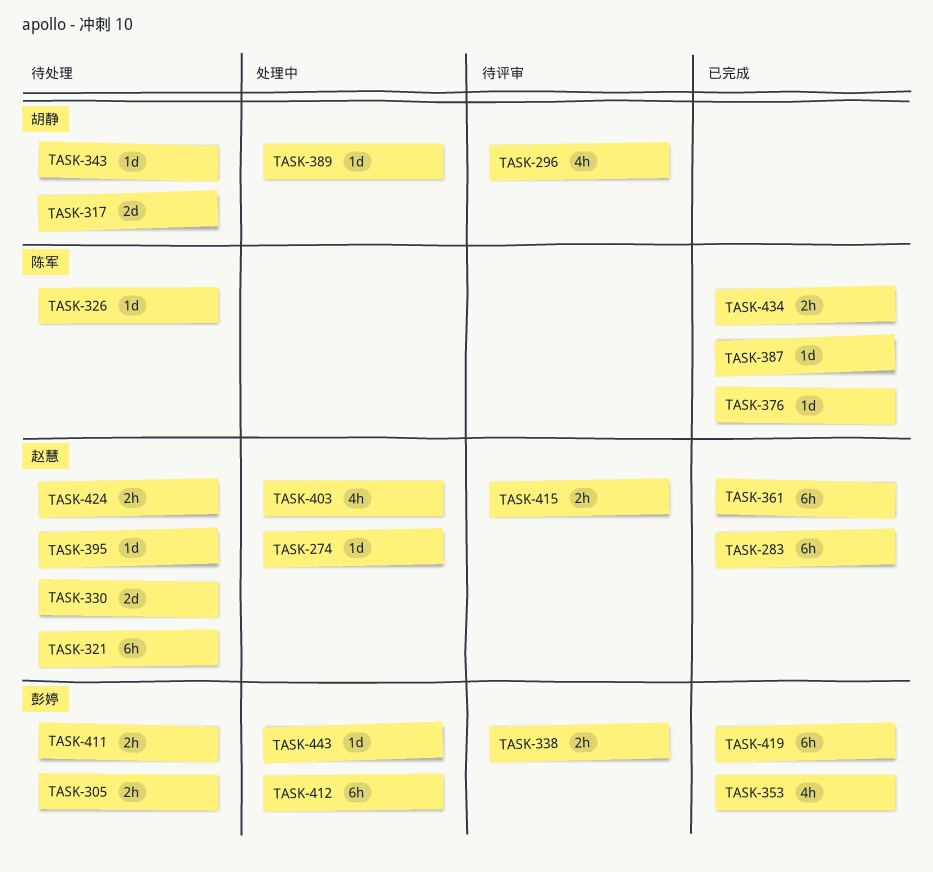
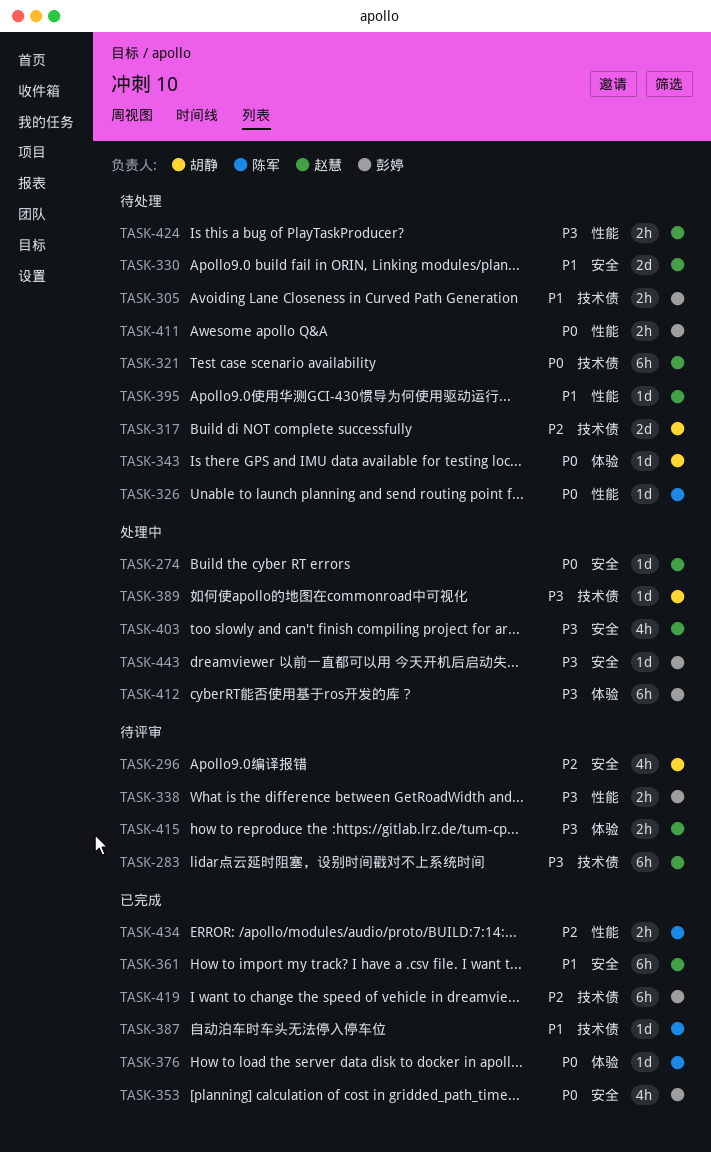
TASK-283, status: 已完成 -> 待评审

